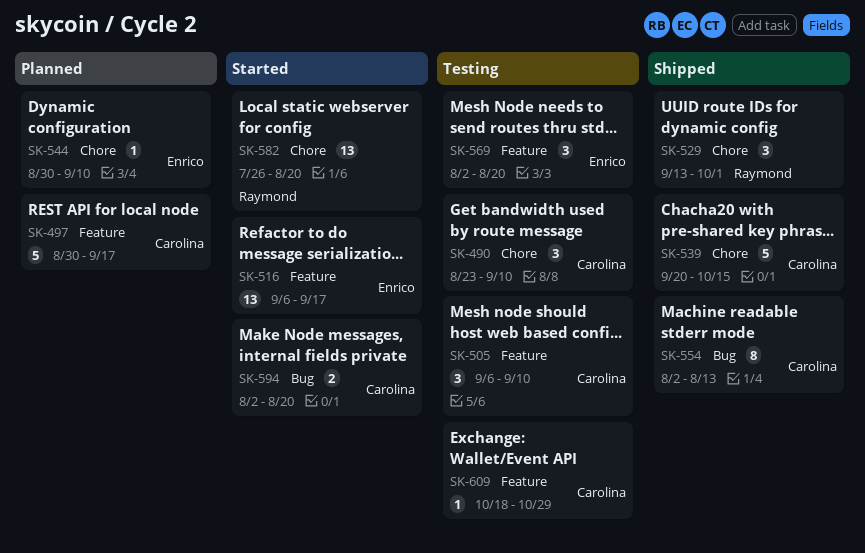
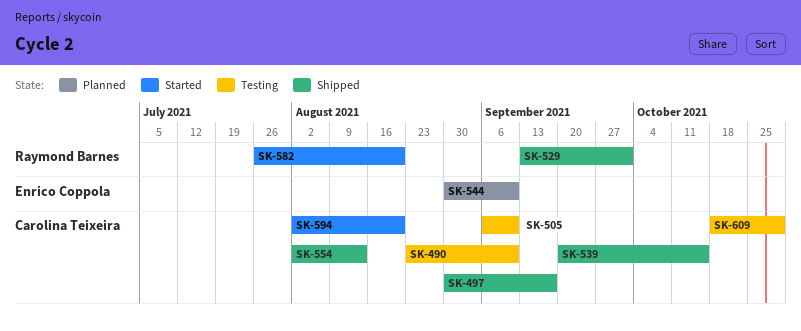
SK-497, status: Planned -> Shipped
SK-516: present -> none
SK-569: present -> none

